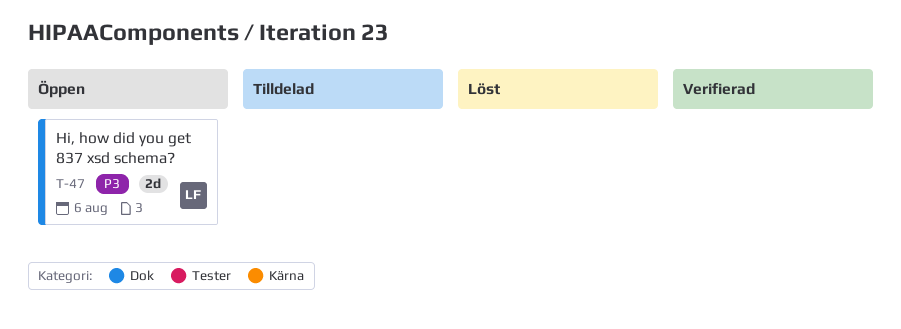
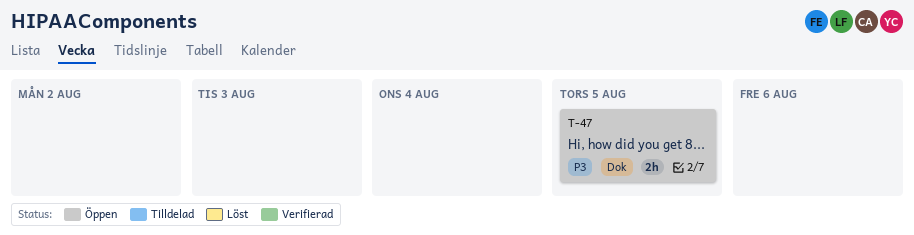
T-47, estimate: 2d -> 2h
T-47, due: Aug 6 -> Aug 5

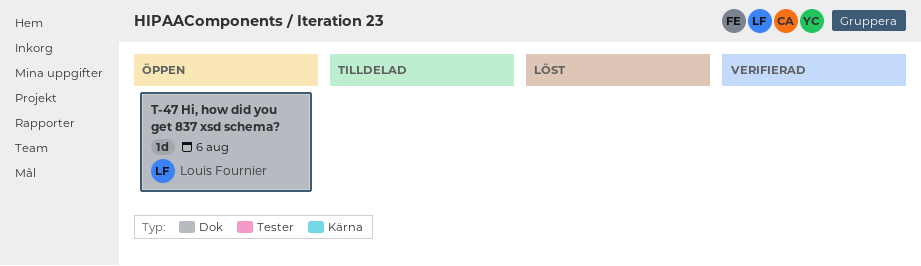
T-47, estimate: 2h -> 1d
T-47, due: Aug 5 -> Aug 6

